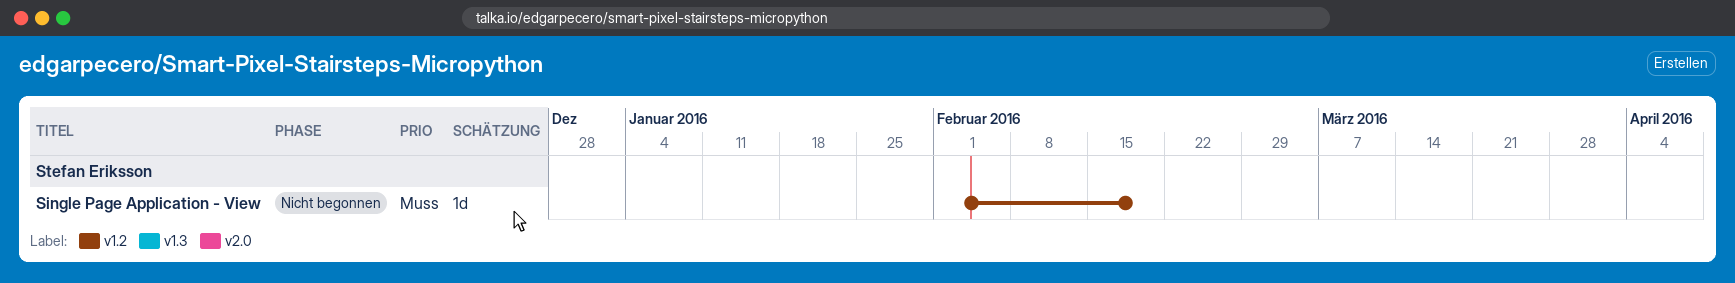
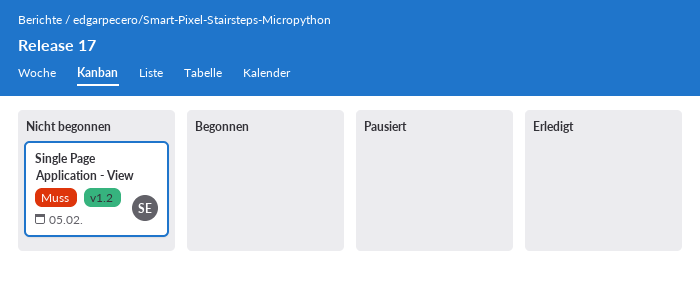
Single Page Application - View, due: Feb 19 -> Feb 5

